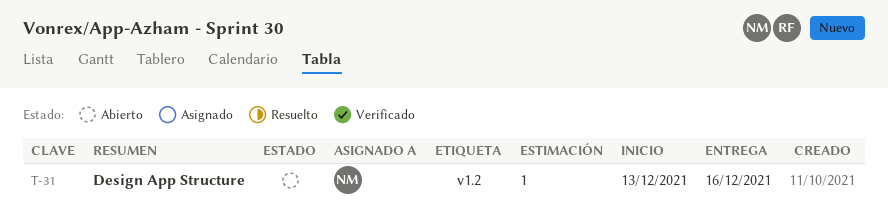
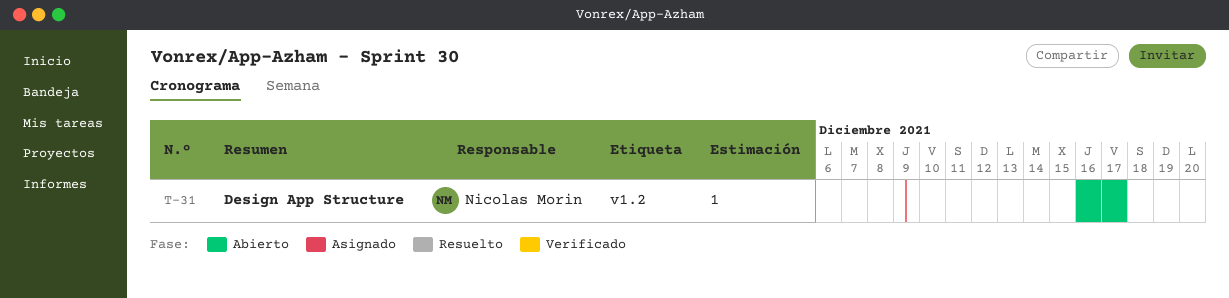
T-31, start: Dec 13 -> Dec 16
T-31, due: Dec 16 -> Dec 17

